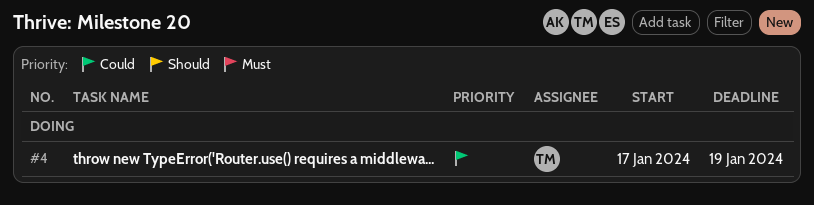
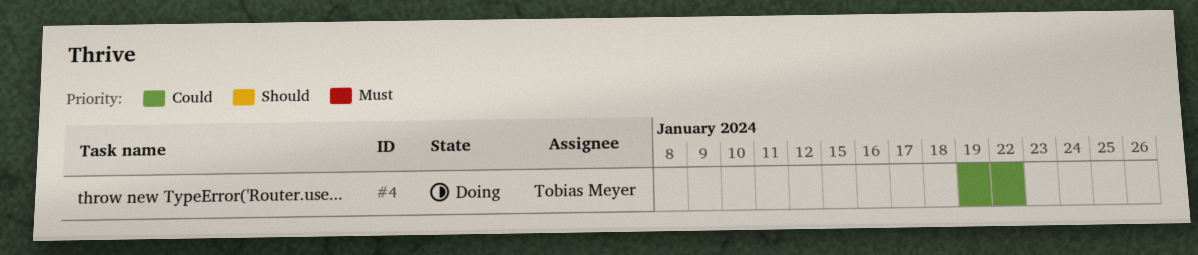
#4, start: Jan 17 -> Jan 19
#4, due: Jan 19 -> Jan 22

